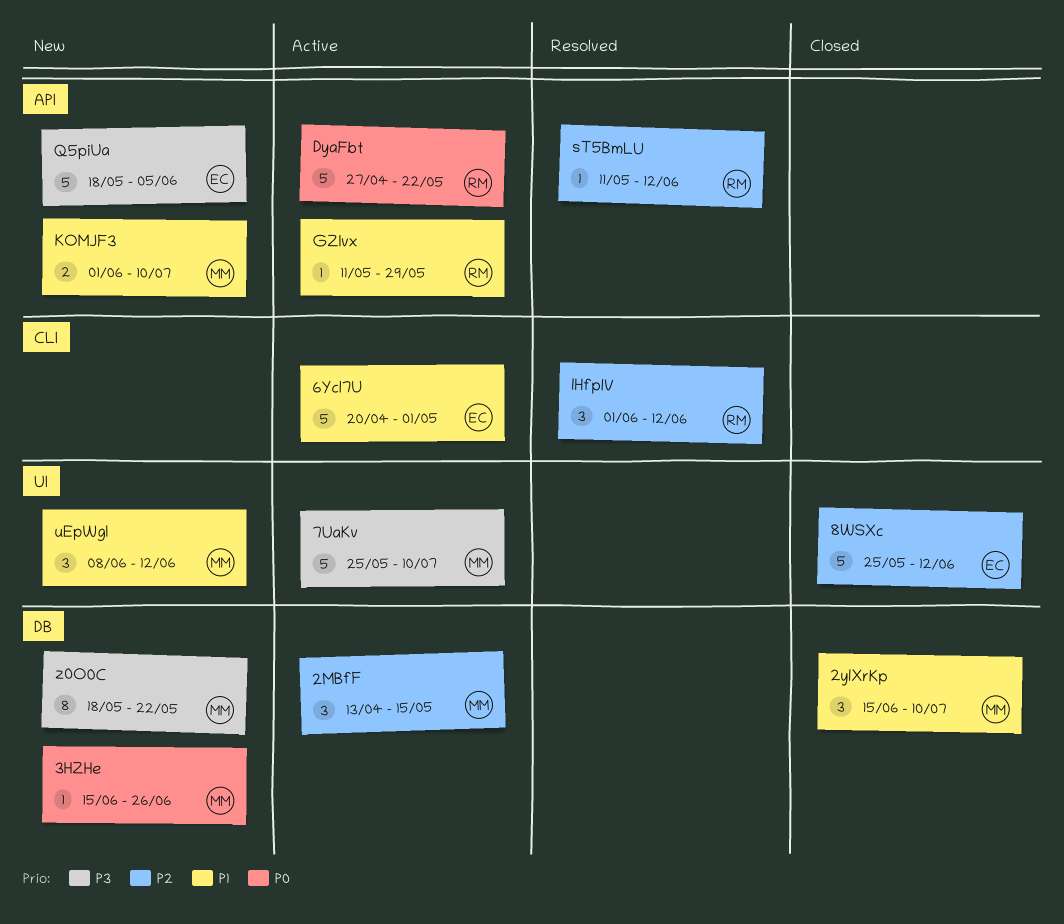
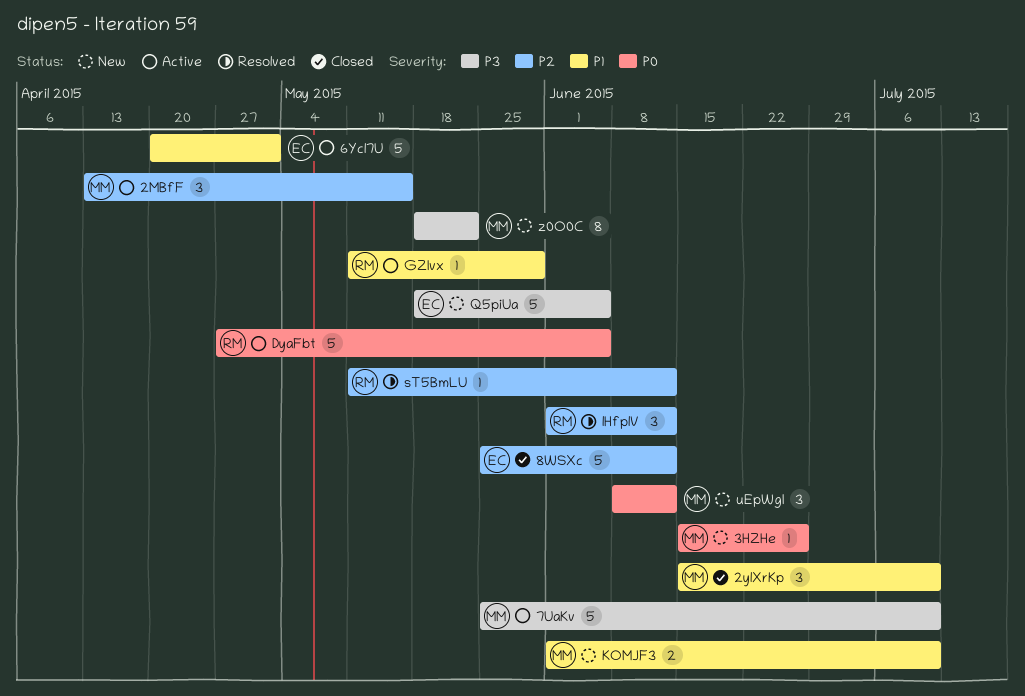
DyaFbt, due: May 22 -> Jun 5
uEpWgI, priority: P1 -> P0

